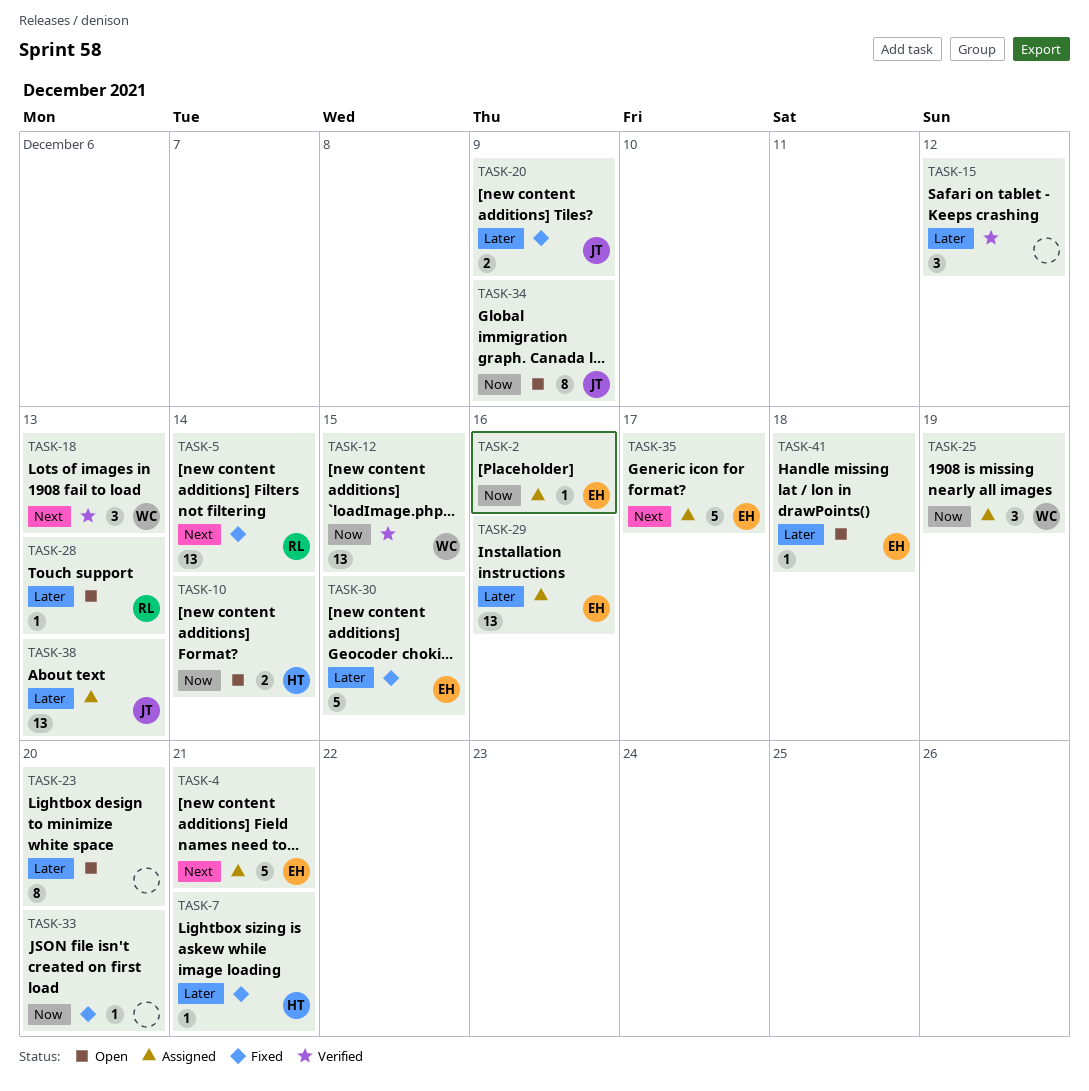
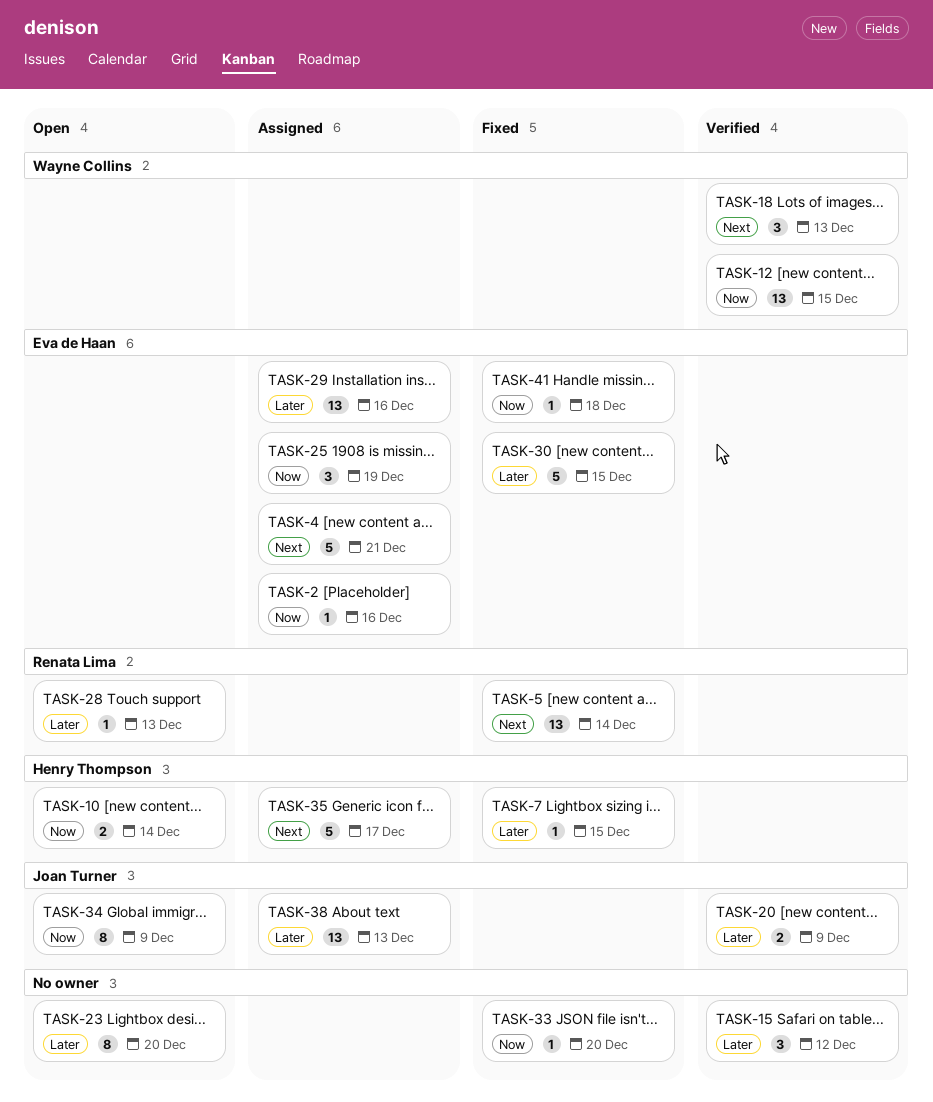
TASK-7, due: Dec 21 -> Dec 15
TASK-20, status: Fixed -> Verified
TASK-25, owner: Wayne Collins -> Eva de Haan
TASK-35, owner: Eva de Haan -> Henry Thompson
TASK-41, status: Open -> Fixed
TASK-41, priority: Later -> Now

